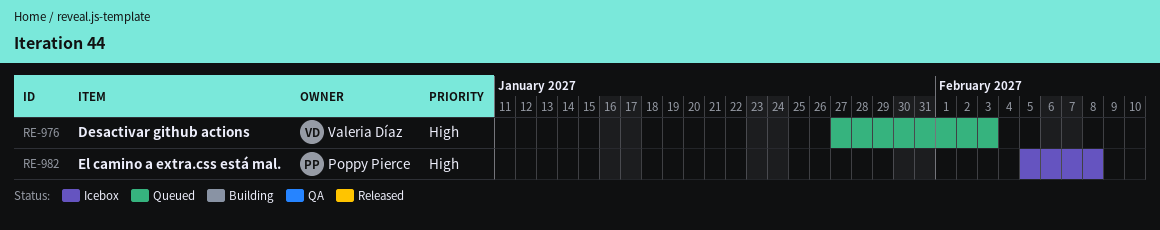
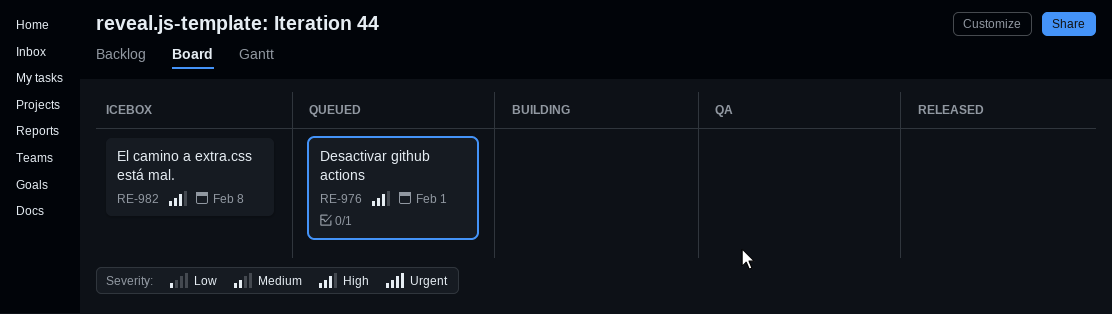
RE-976, due: Feb 3 -> Feb 1

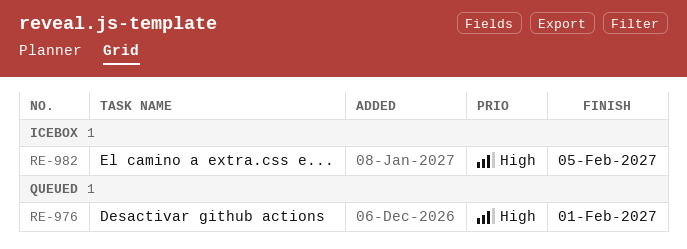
RE-982, due: Feb 8 -> Feb 5

